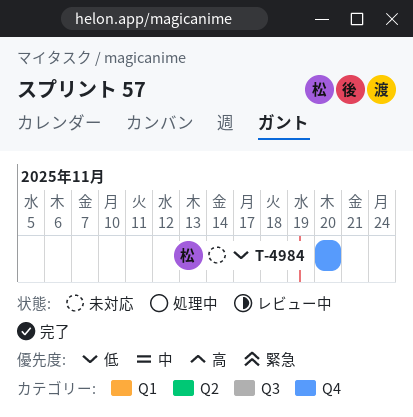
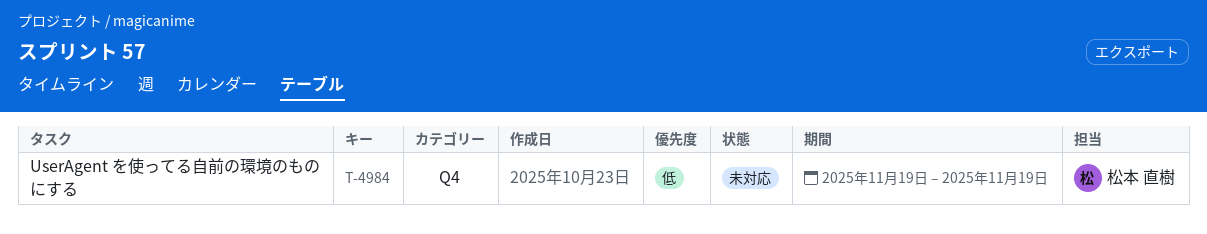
T-4984, start: Nov 20 -> Nov 19
T-4984, due: Nov 20 -> Nov 19

